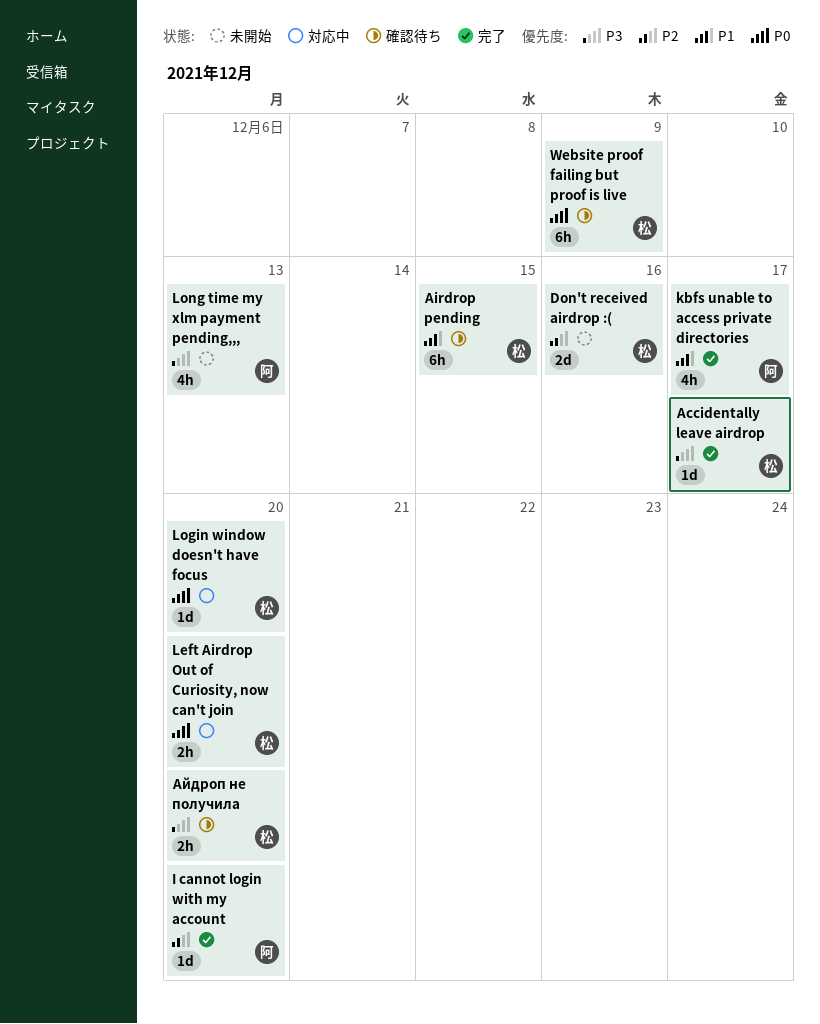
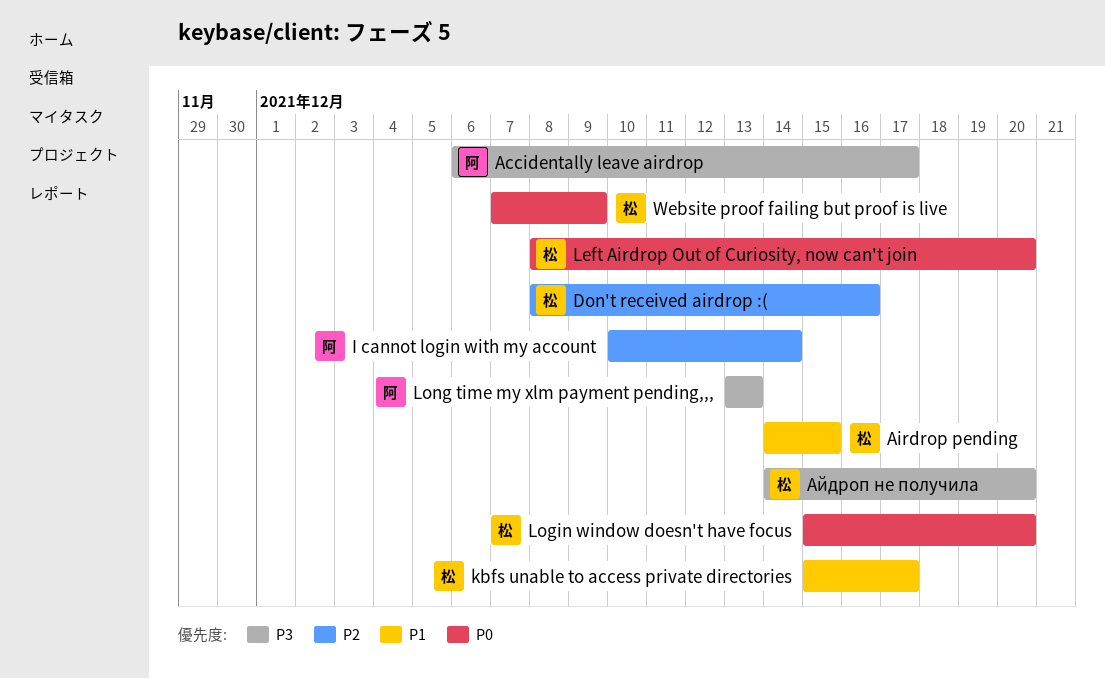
Accidentally leave airdrop, owner: 松 -> 阿
I cannot login with my account, due: Dec 20 -> Dec 14
kbfs unable to access private directories, owner: 阿 -> 松

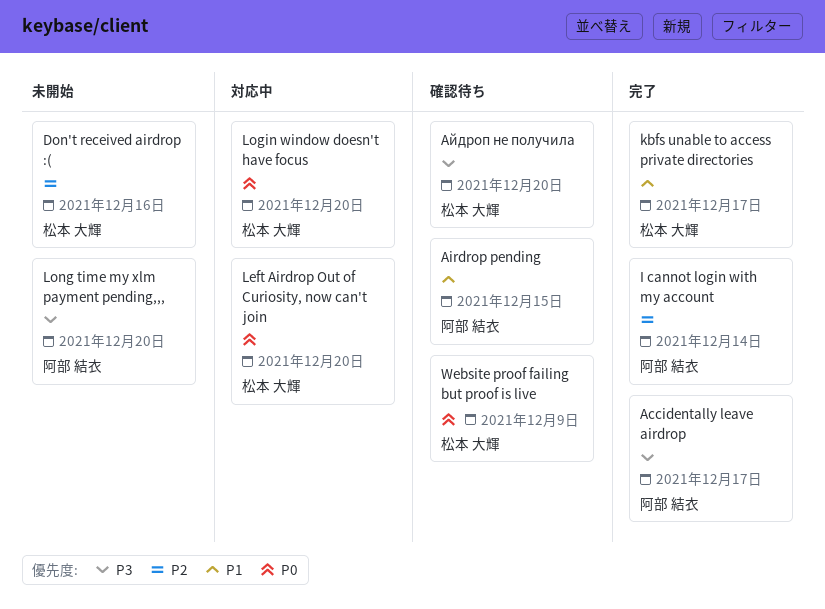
Airdrop pending, owner: 松本 大輝 -> 阿部 結衣
Long time my xlm payment pending,,,, due: Dec 13 -> Dec 20

